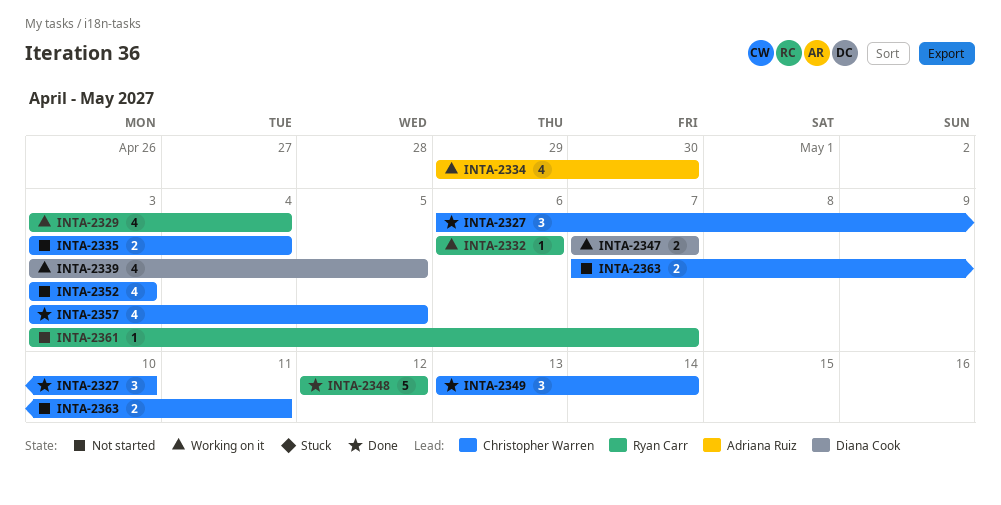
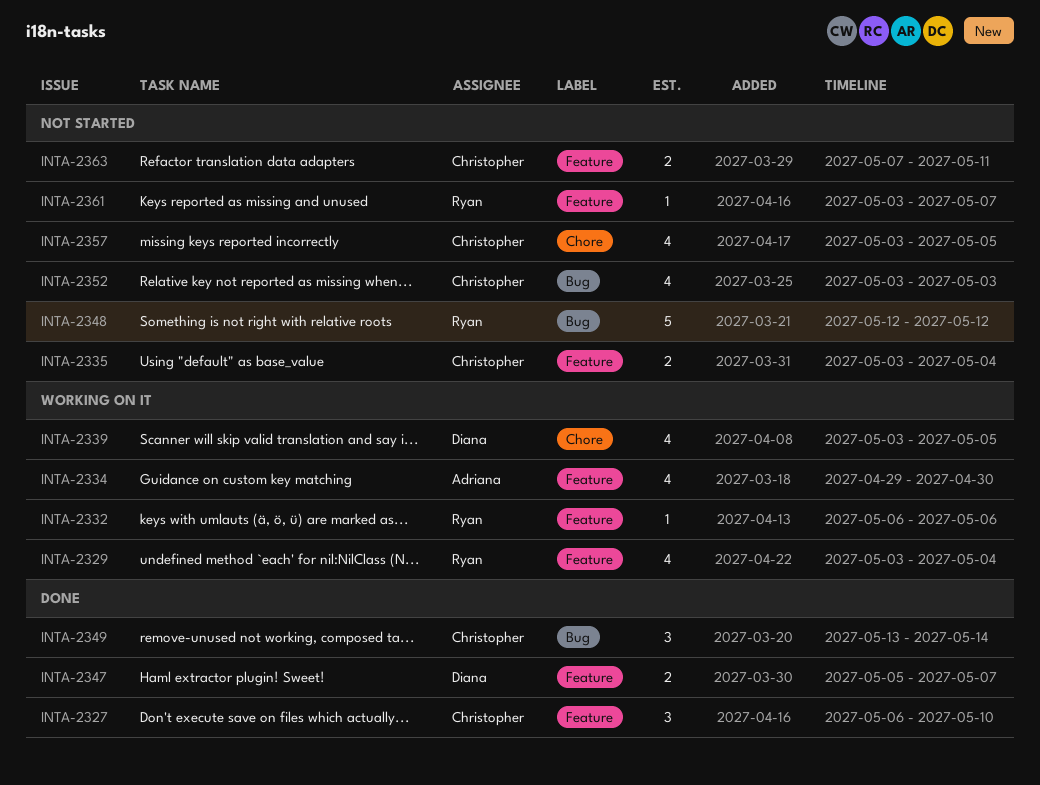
INTA-2347, status: Working on it -> Done
INTA-2347, start: May 7 -> May 5
INTA-2348, status: Done -> Not started
INTA-2357, status: Done -> Not started

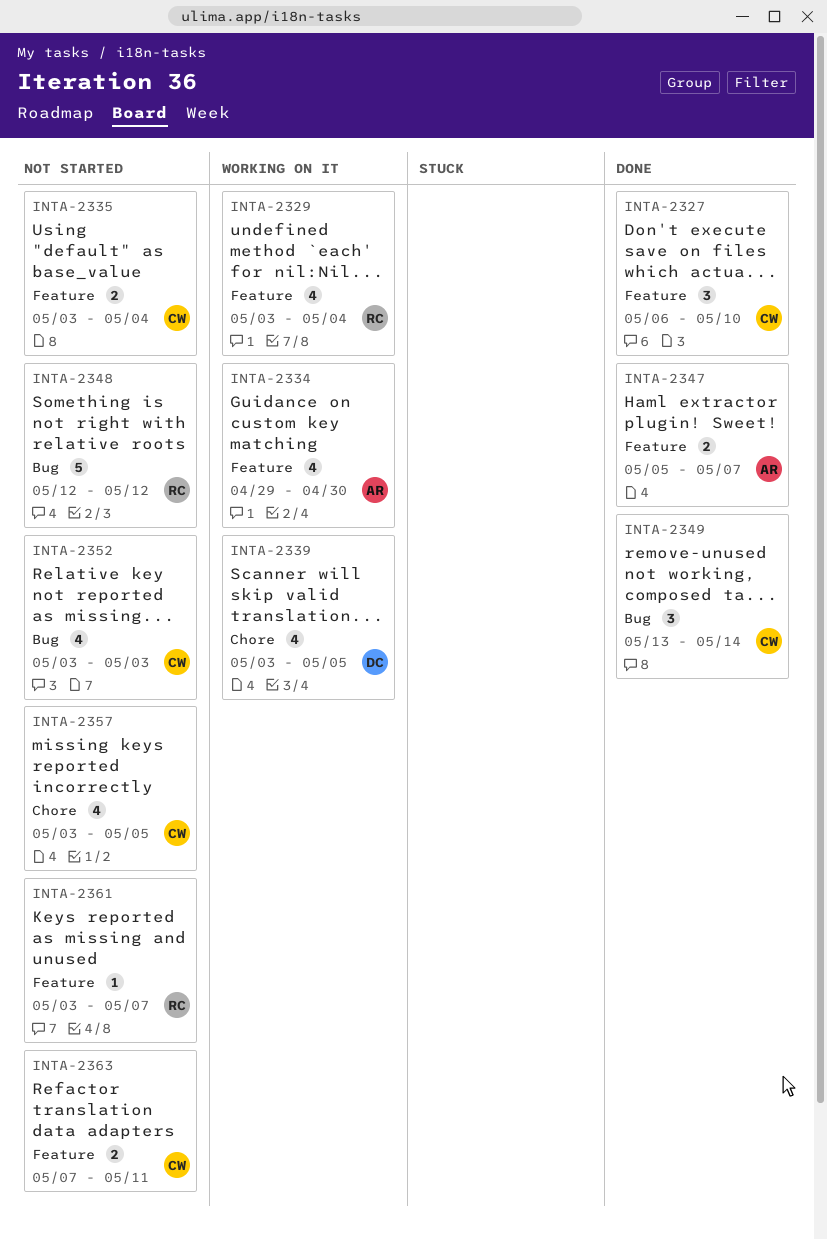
INTA-2332: present -> none
INTA-2347, owner: Diana -> Adriana

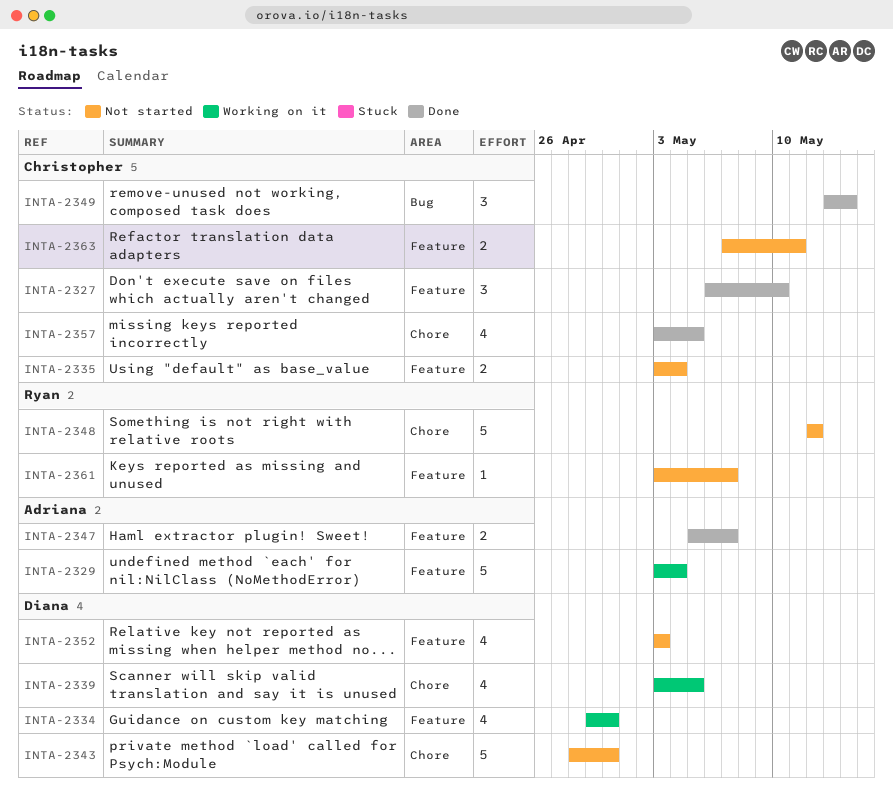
INTA-2329, owner: Ryan -> Adriana
INTA-2329, estimate: 4 -> 5
INTA-2334, owner: Adriana -> Diana
INTA-2343: none -> present
INTA-2348, label: Bug -> Chore
INTA-2352, owner: Christopher -> Diana
INTA-2352, label: Bug -> Feature
INTA-2357, status: Not started -> Done

